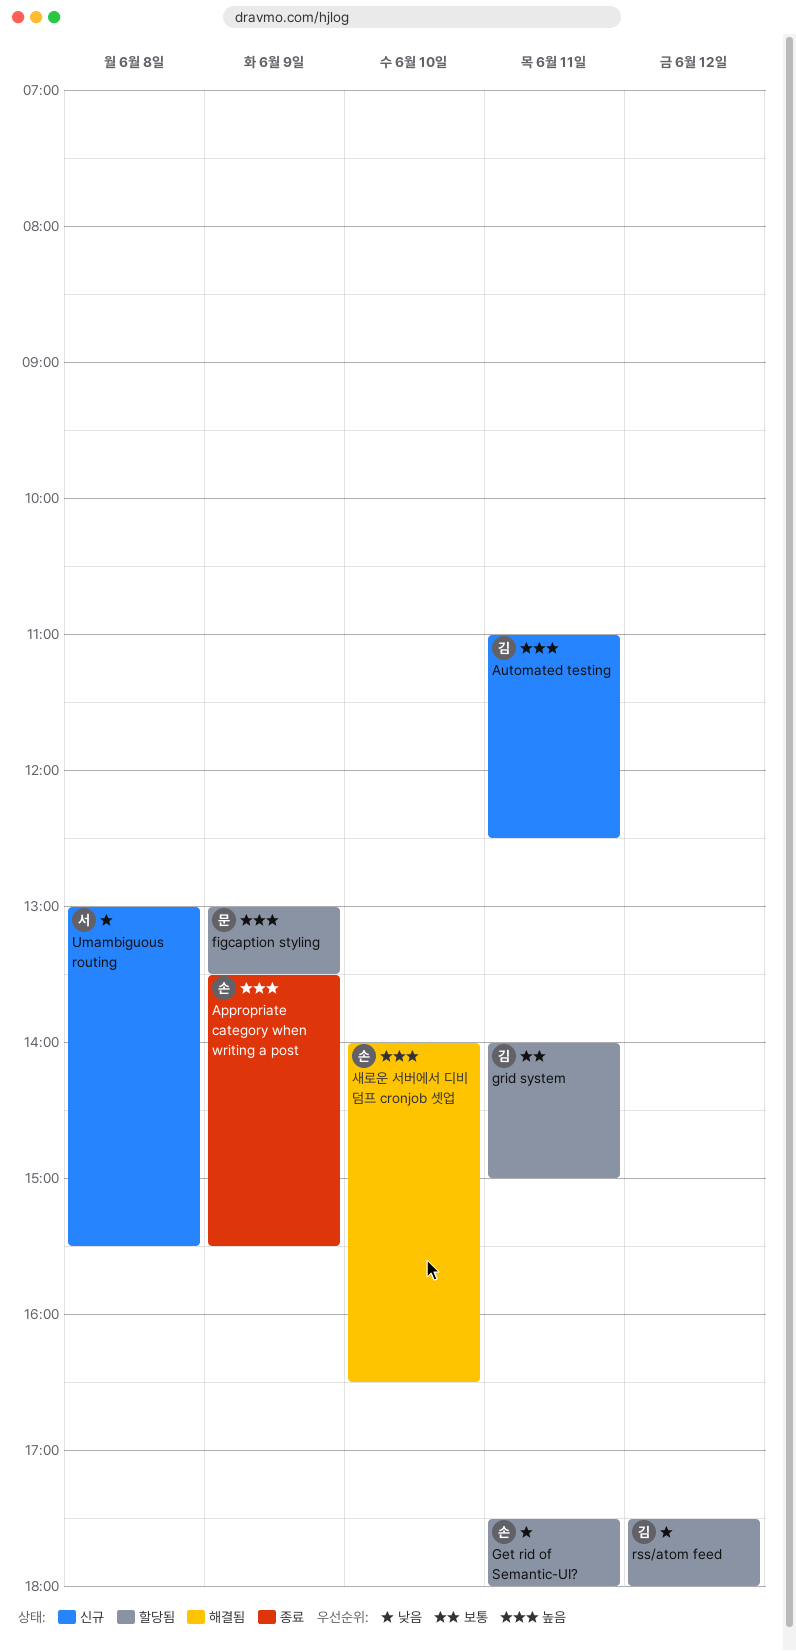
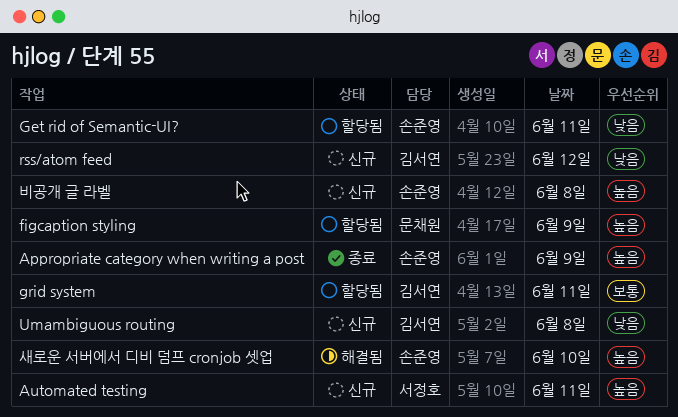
Automated testing, owner: 김서연 -> 서정호
rss/atom feed, status: 할당됨 -> 신규
Umambiguous routing, owner: 서정호 -> 김서연
비공개 글 라벨: none -> present

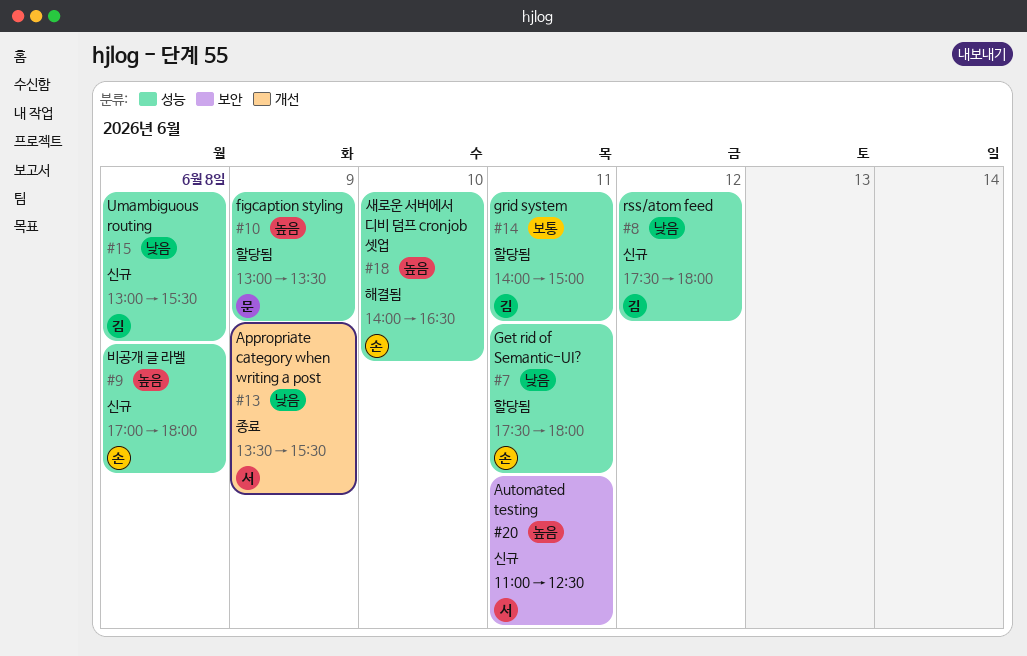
Appropriate category when writing a post, owner: 손준영 -> 서정호
Appropriate category when writing a post, priority: 높음 -> 낮음

